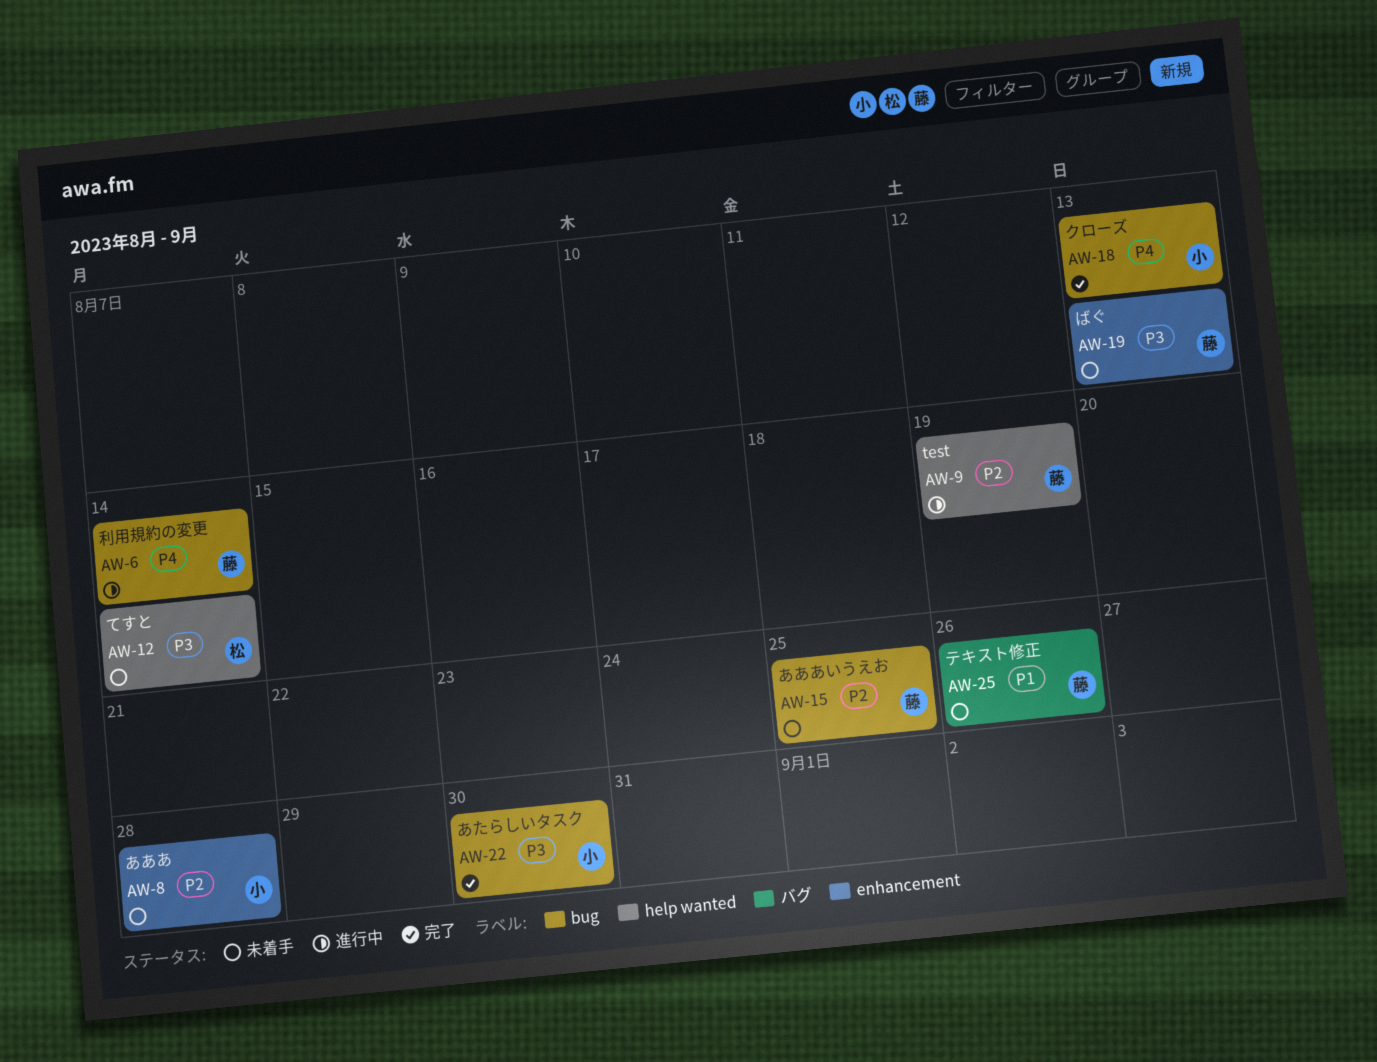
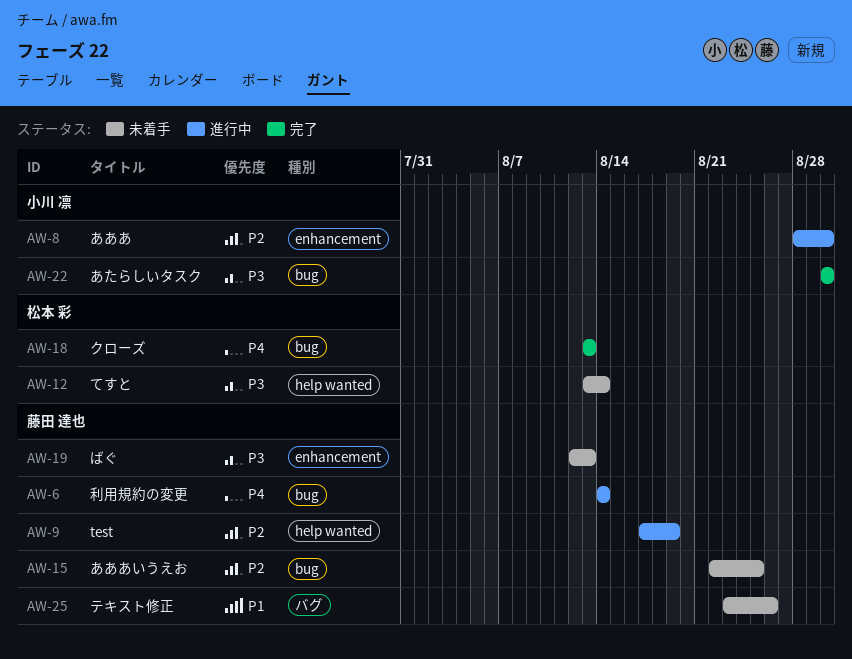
AW-8, status: 未着手 -> 進行中
AW-8, due: Aug 28 -> Aug 30
AW-18, owner: 小川 凛 -> 松本 彩

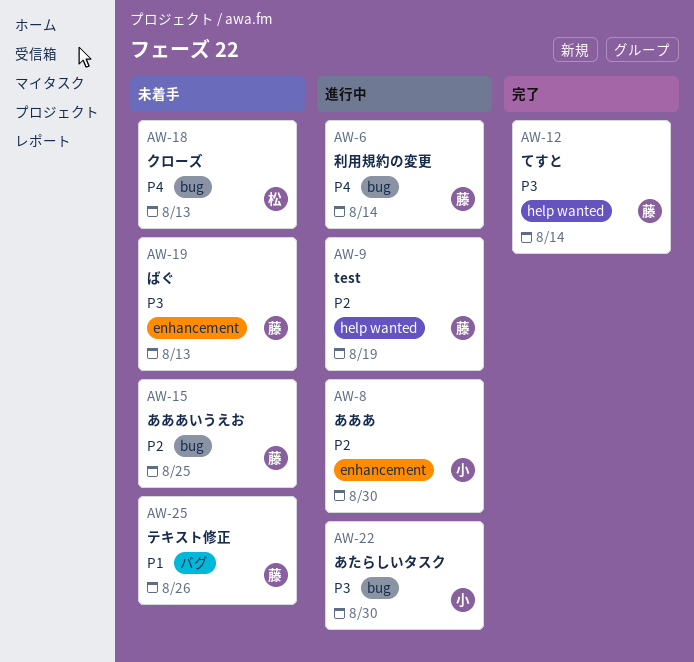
AW-12, status: 未着手 -> 完了
AW-12, owner: 松本 彩 -> 藤田 達也
AW-18, status: 完了 -> 未着手
AW-22, status: 完了 -> 進行中

